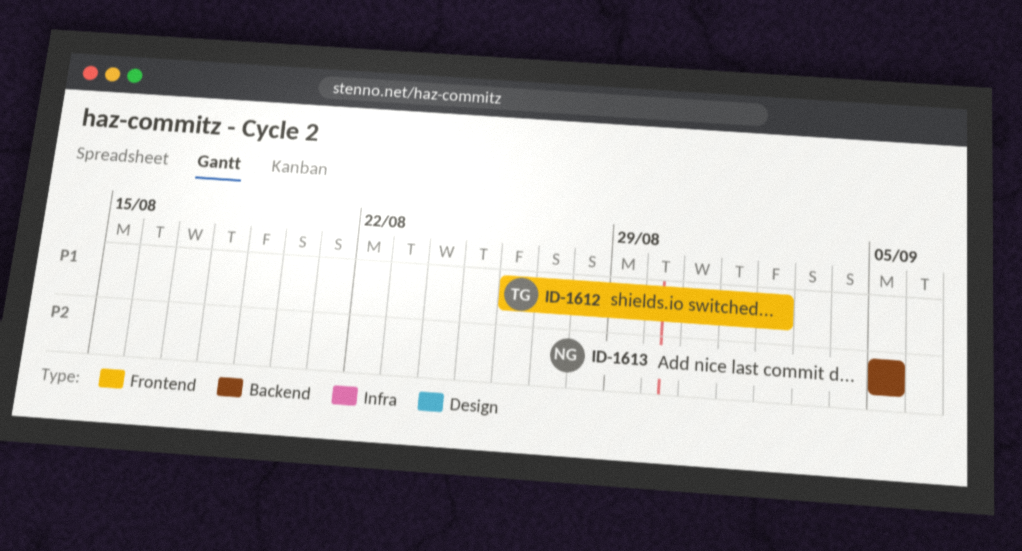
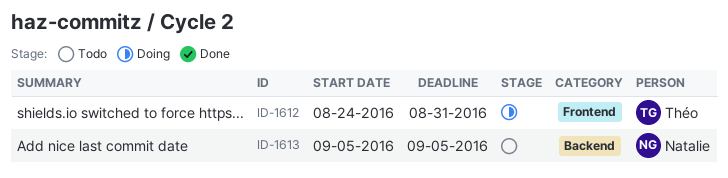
ID-1612, start: Aug 26 -> Aug 24
ID-1612, due: Sep 2 -> Aug 31

